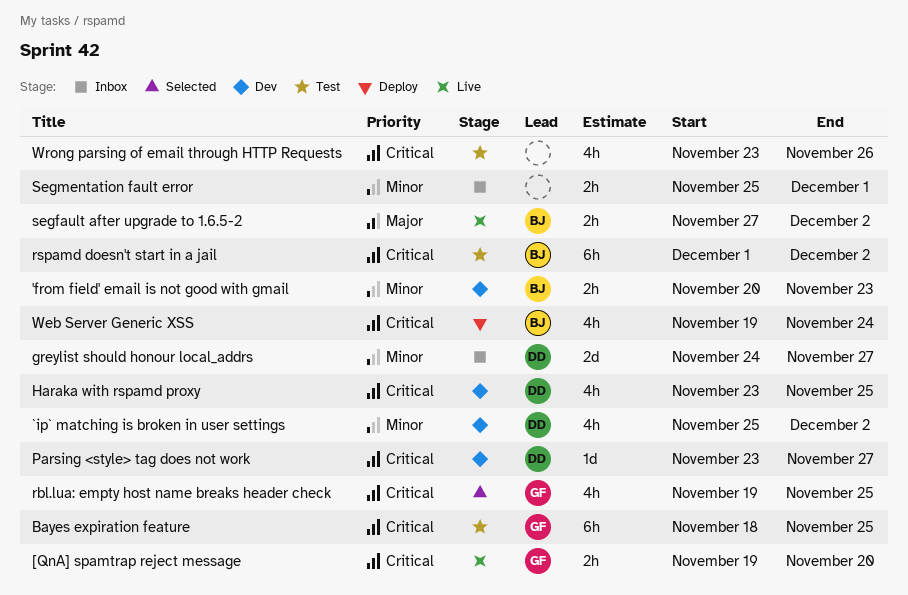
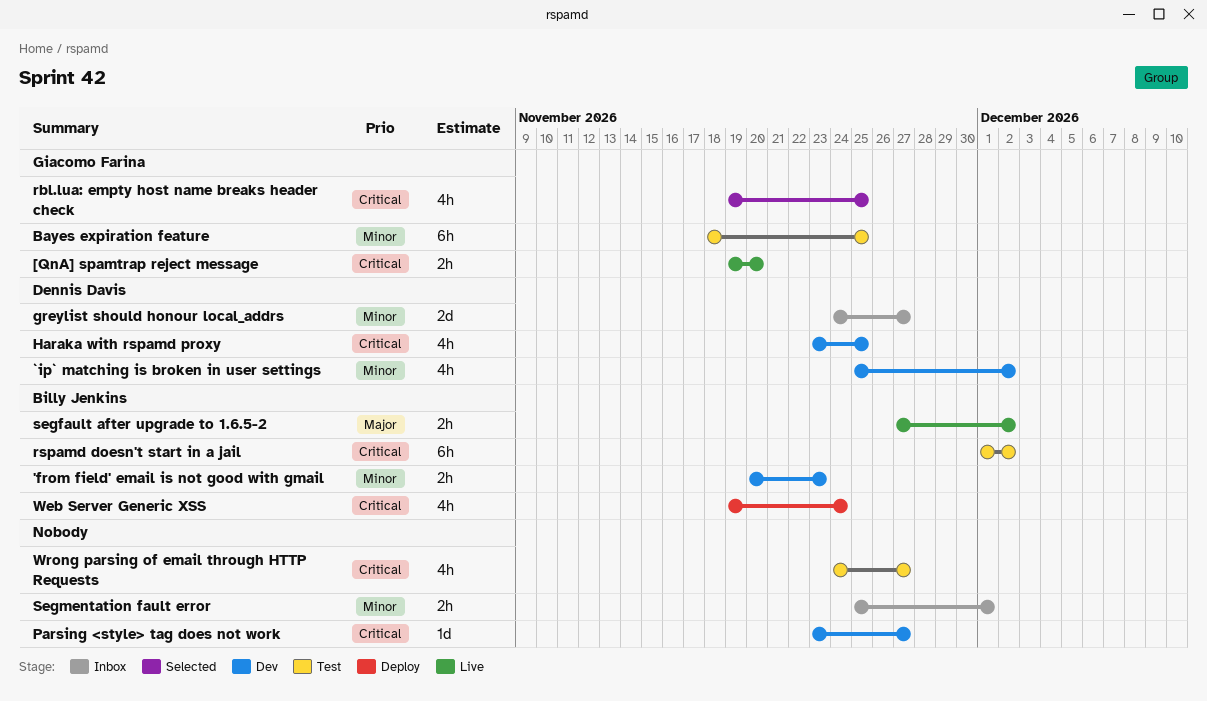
Bayes expiration feature, priority: Critical -> Minor
Parsing <style> tag does not work, owner: Dennis Davis -> none
Wrong parsing of email through HTTP Requests, start: Nov 23 -> Nov 24
Wrong parsing of email through HTTP Requests, due: Nov 26 -> Nov 27

